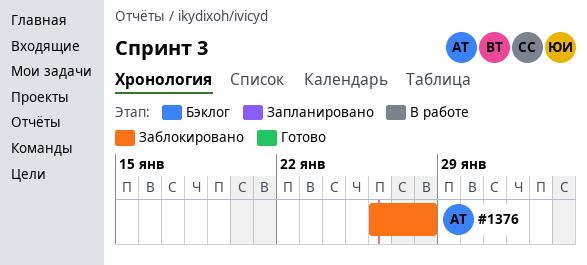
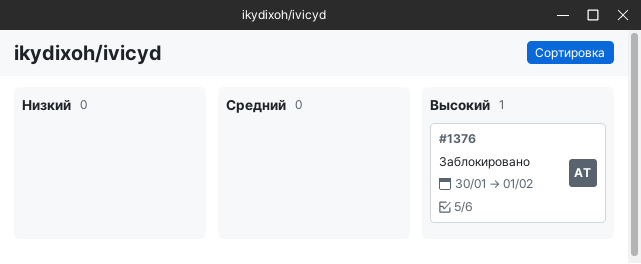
#1376, start: Jan 26 -> Jan 30
#1376, due: Jan 28 -> Feb 1

